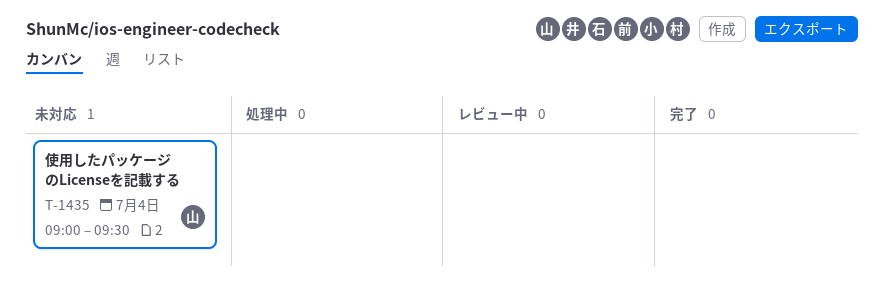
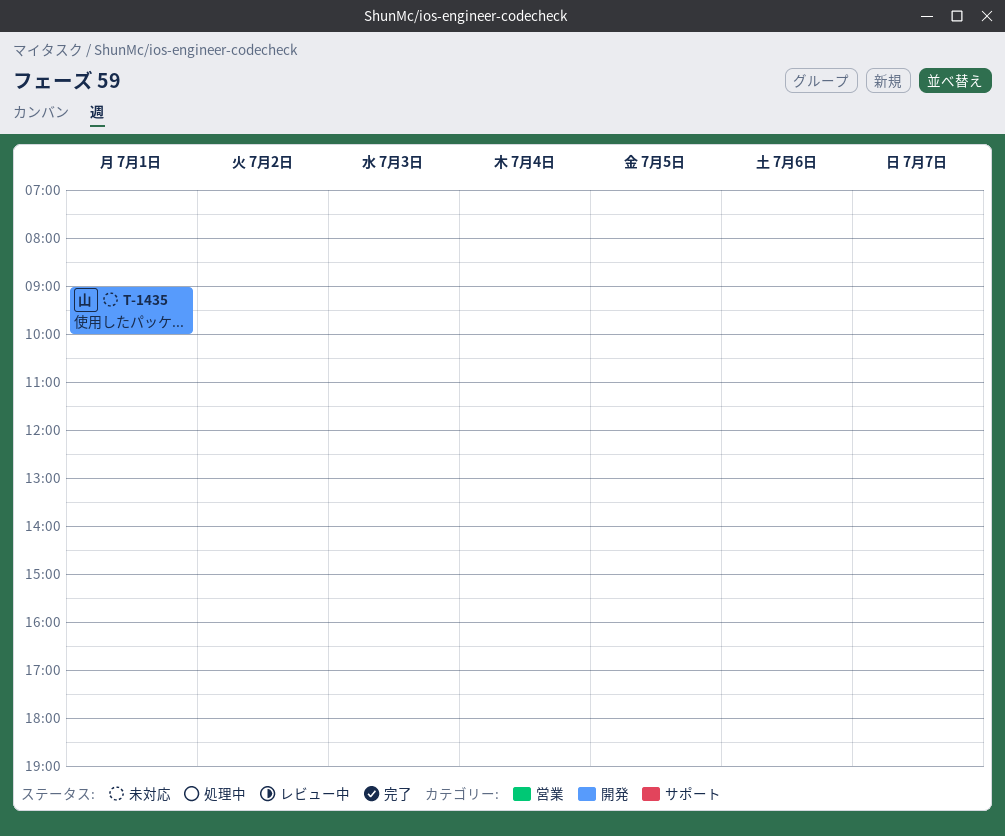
T-1435, day: Jul 4 -> Jul 1
T-1435, ends: 09:30 -> 10:00

